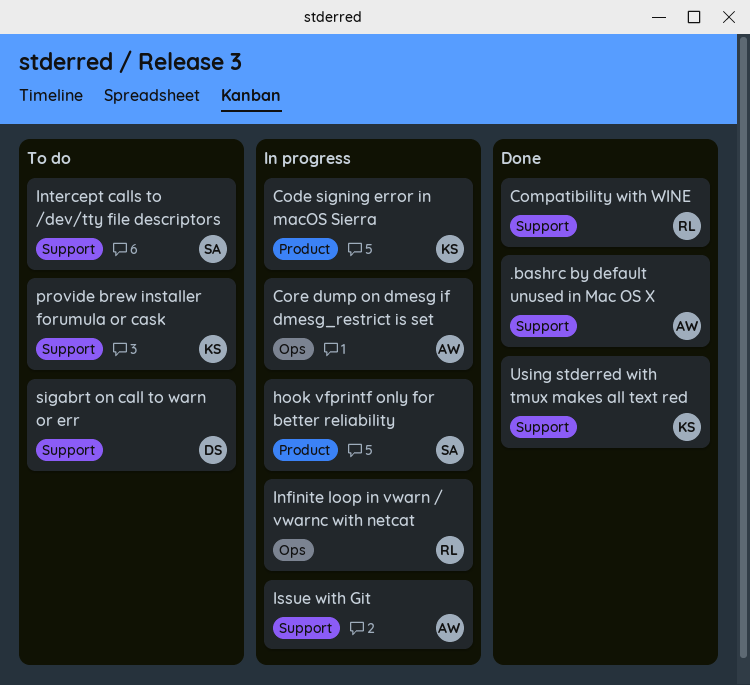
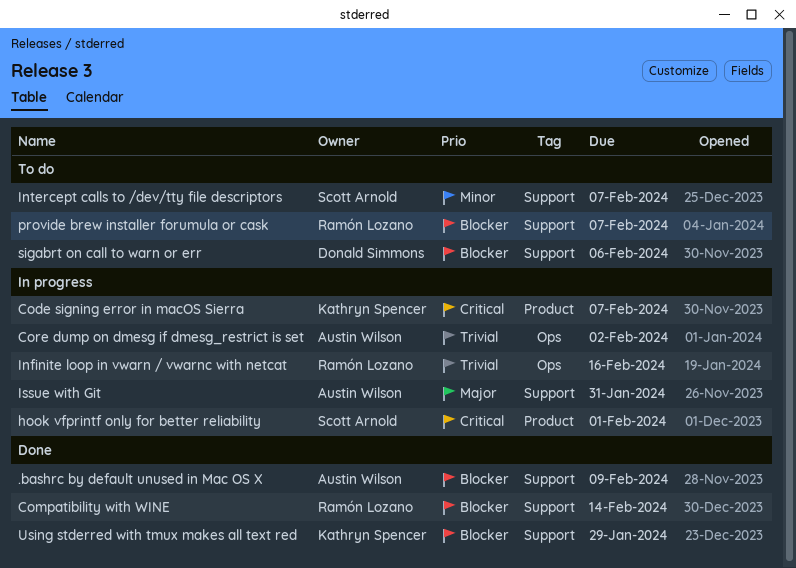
provide brew installer forumula or cask, owner: Kathryn Spencer -> Ramón Lozano

